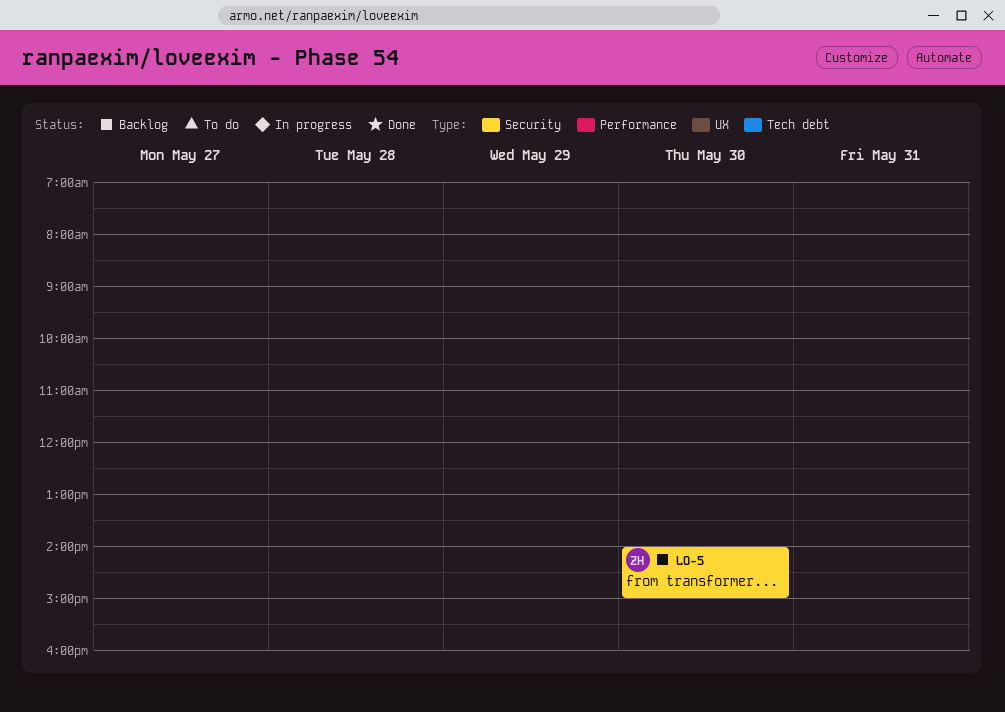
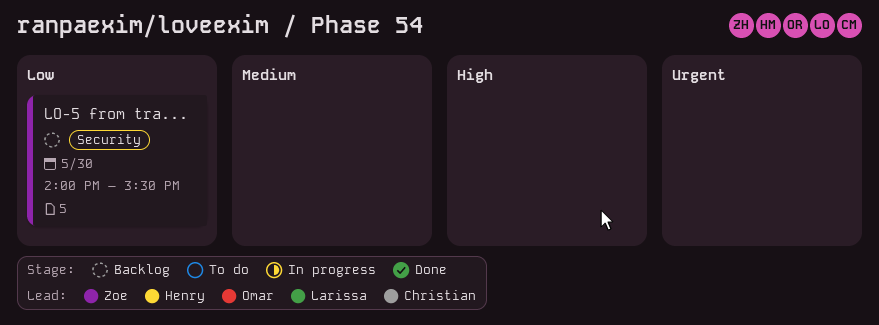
LO-5, ends: 15:00 -> 15:30

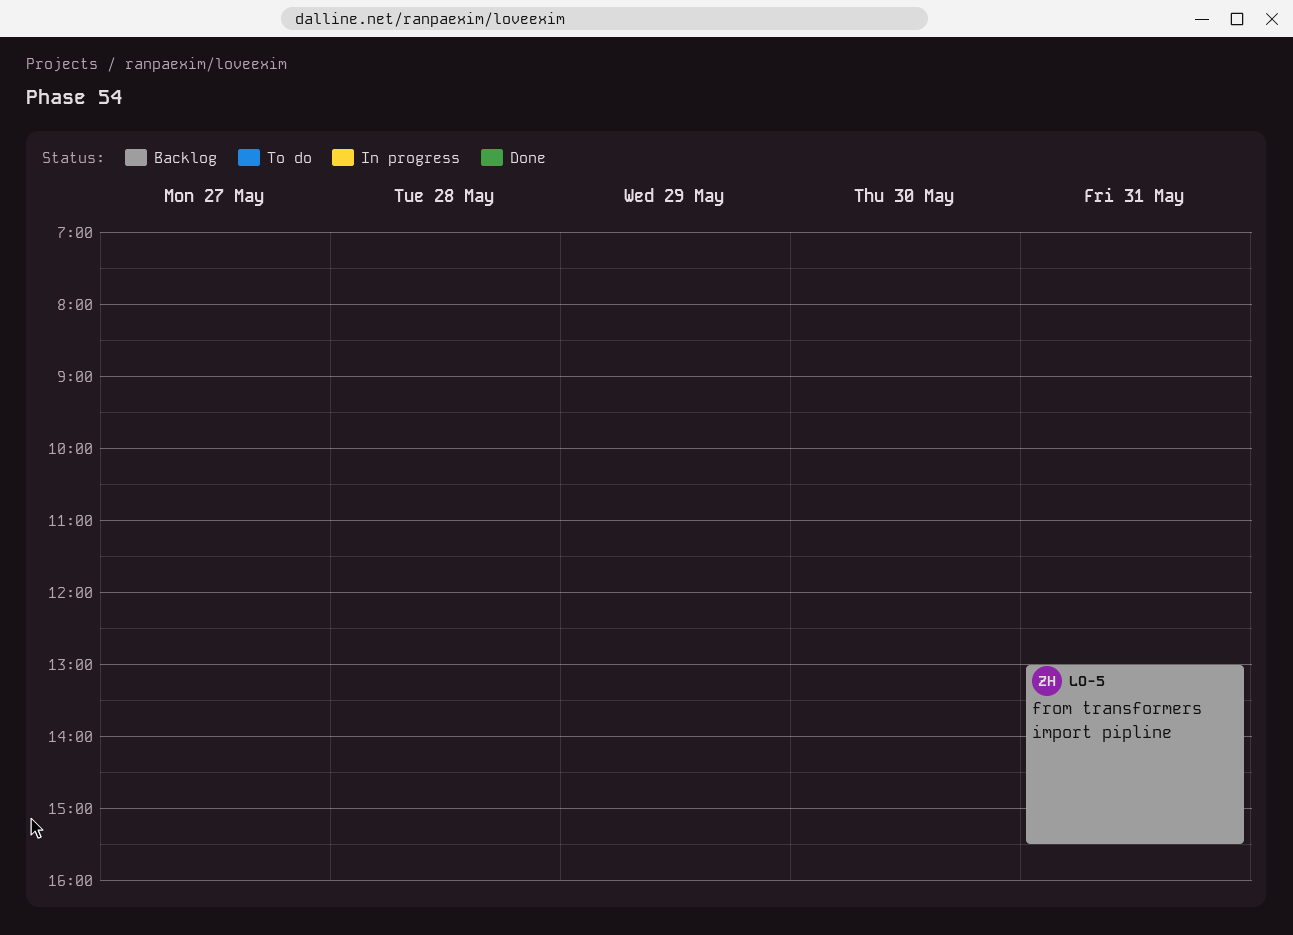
LO-5, day: May 30 -> May 31
LO-5, begins: 14:00 -> 13:00

